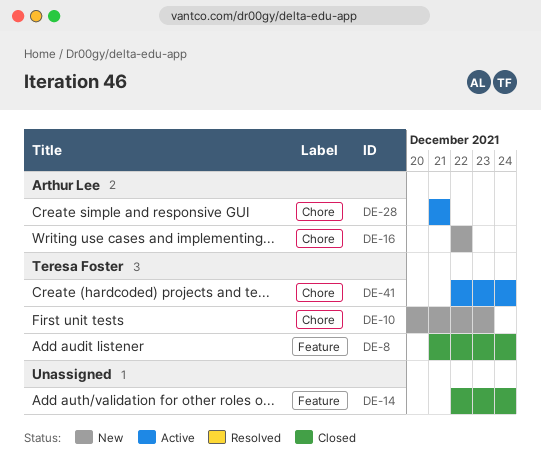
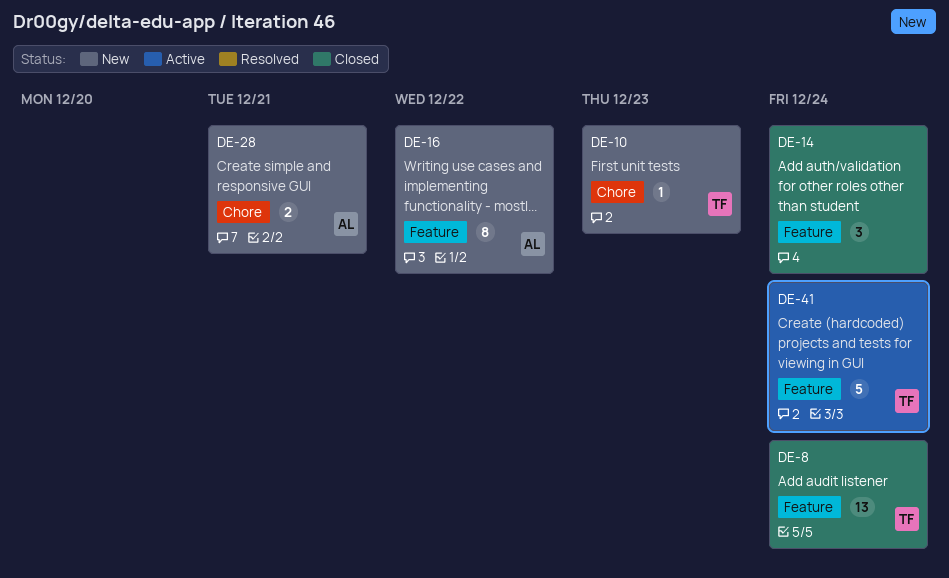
DE-16, label: Chore -> Feature
DE-28, status: Active -> New
DE-41, label: Chore -> Feature

